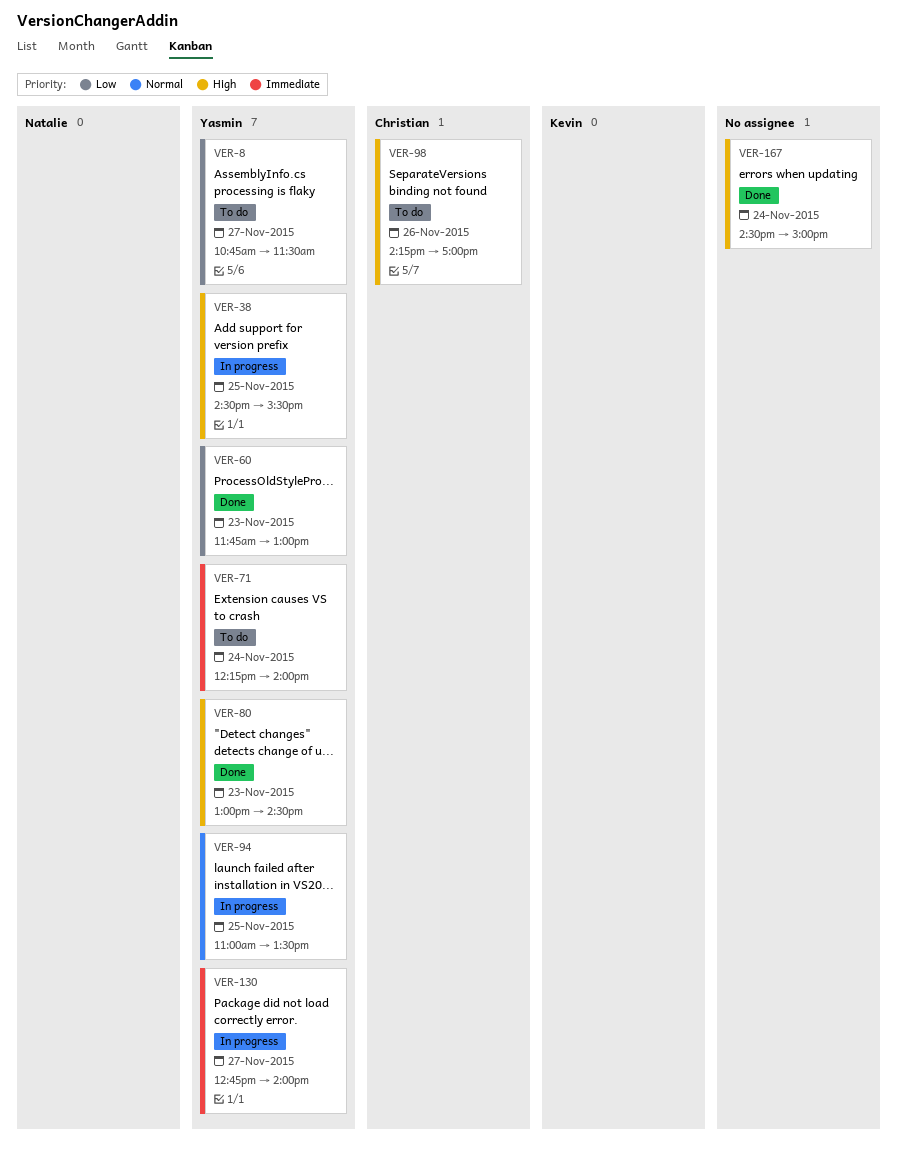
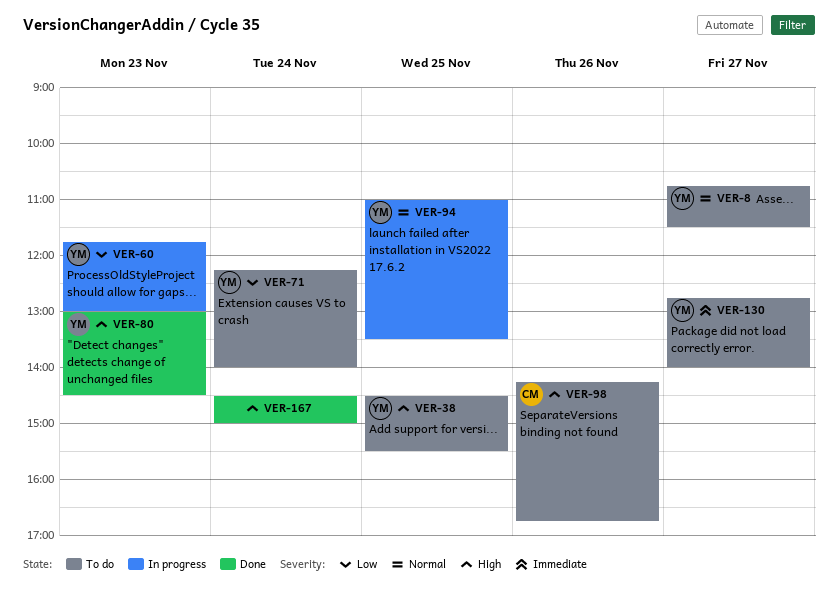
VER-8, priority: Low -> Normal
VER-38, status: In progress -> To do
VER-60, status: Done -> In progress
VER-71, priority: Immediate -> Low
VER-98, ends: 17:00 -> 16:45
VER-130, status: In progress -> To do

